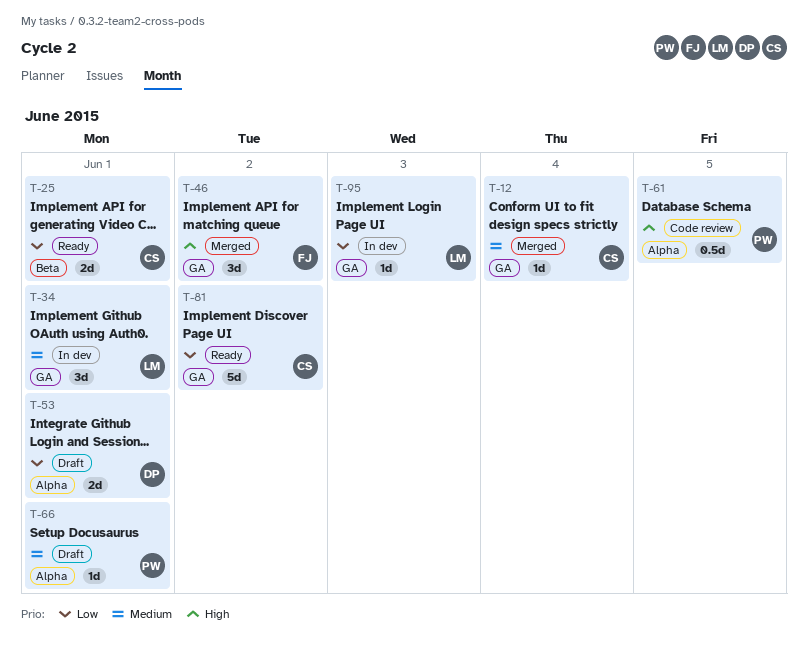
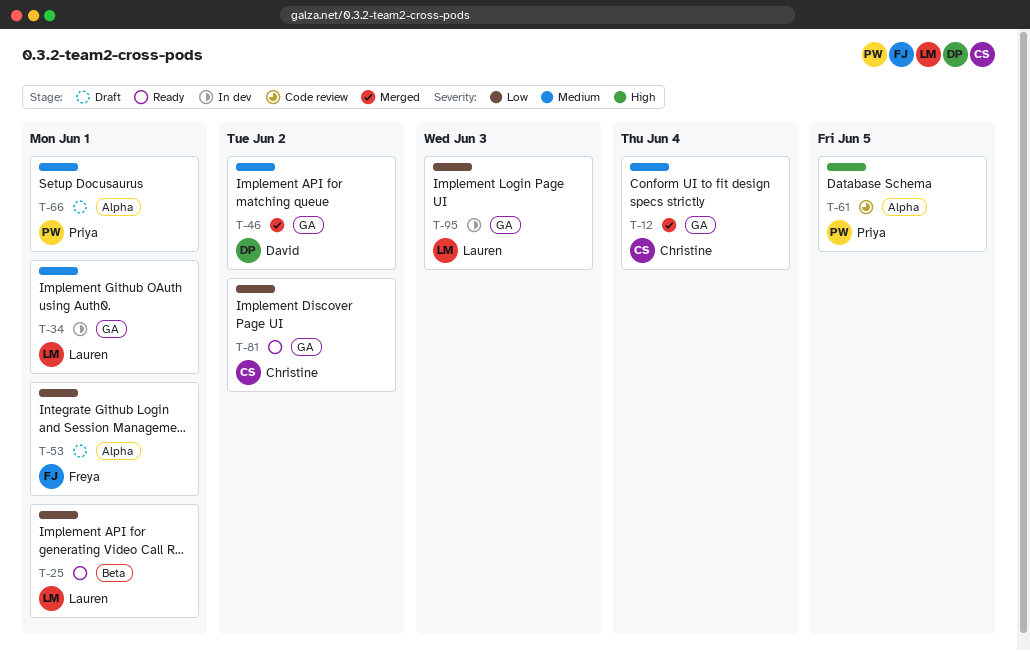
T-25, owner: Christine -> Lauren
T-46, owner: Freya -> David
T-46, priority: High -> Medium
T-53, owner: David -> Freya

